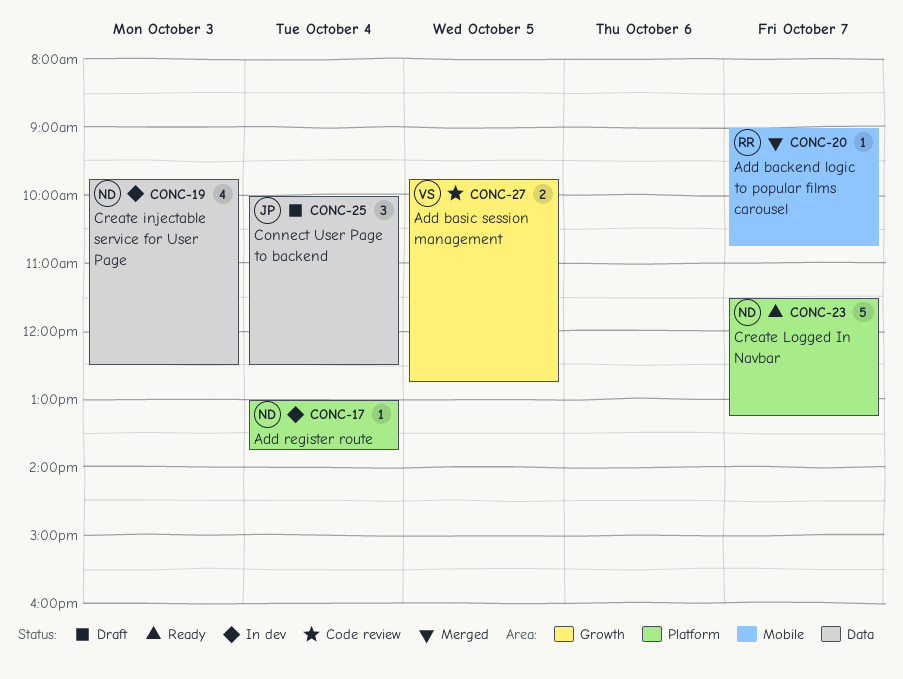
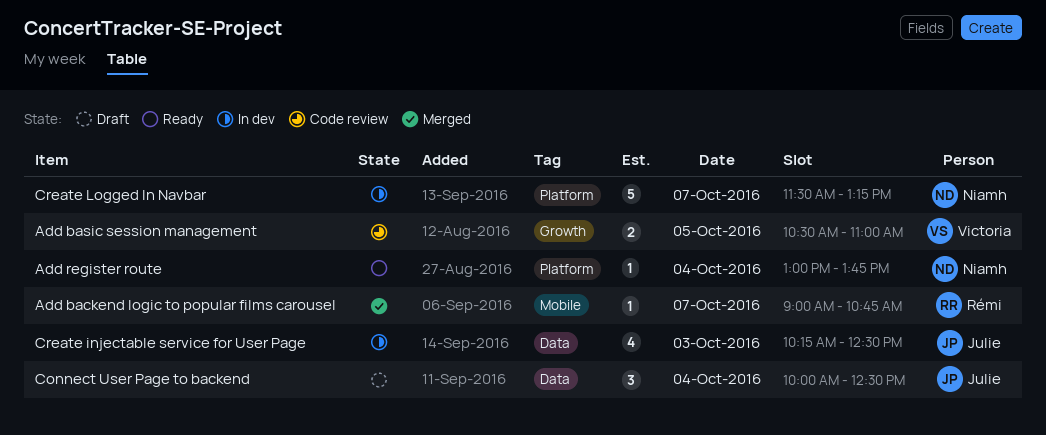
Add basic session management, begins: 09:45 -> 10:30
Add basic session management, ends: 12:45 -> 11:00
Add register route, status: In dev -> Ready
Create injectable service for User Page, owner: Niamh -> Julie
Create injectable service for User Page, begins: 09:45 -> 10:15
Create Logged In Navbar, status: Ready -> In dev

